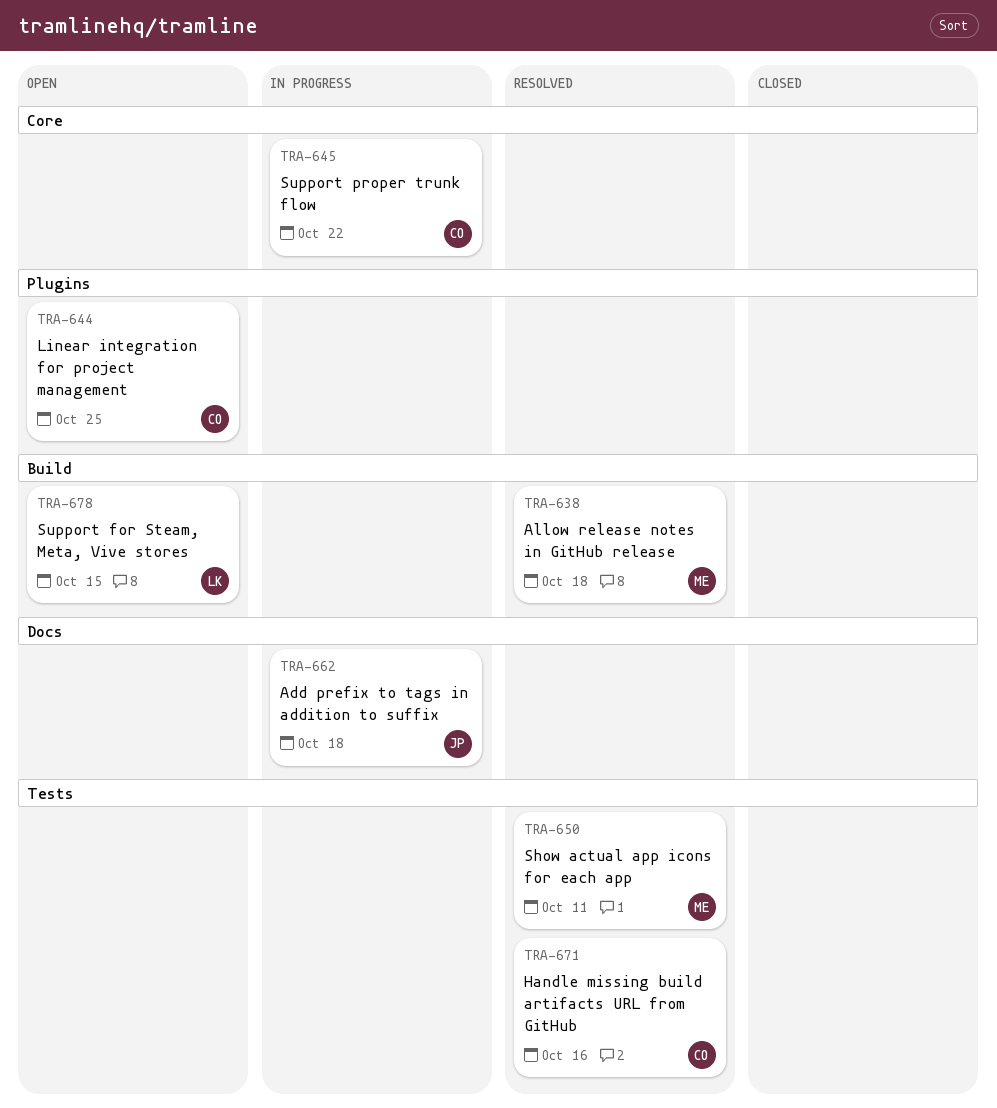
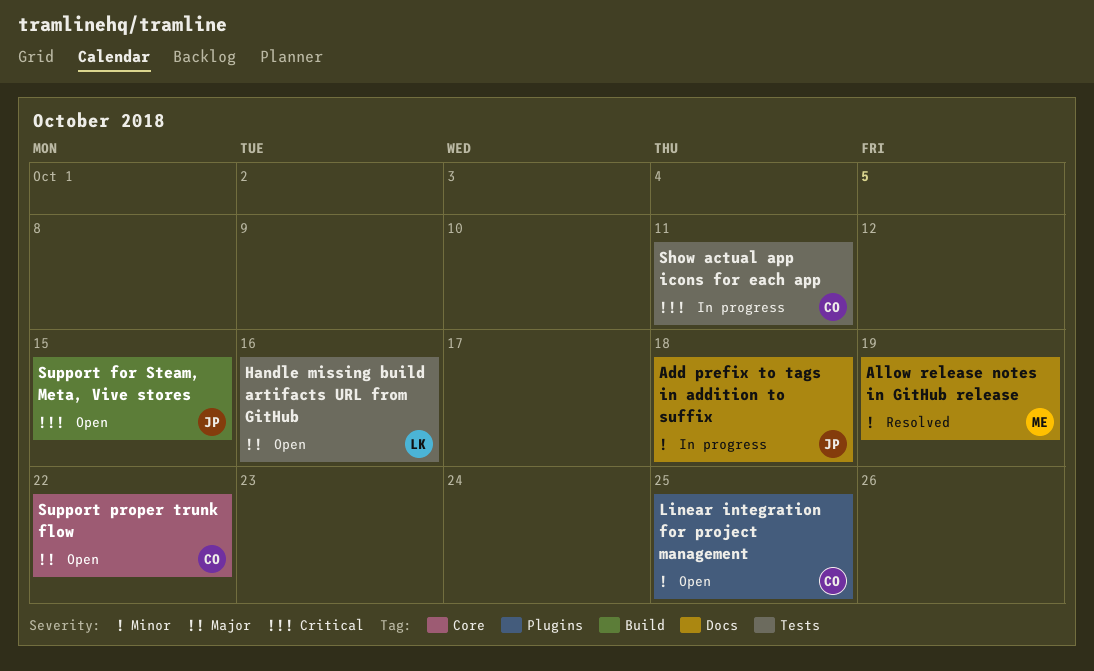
Allow release notes in GitHub release, label: Build -> Docs
Allow release notes in GitHub release, due: Oct 18 -> Oct 19
Handle missing build artifacts URL from GitHub, status: Resolved -> Open
Handle missing build artifacts URL from GitHub, owner: CO -> LK
Show actual app icons for each app, status: Resolved -> In progress
Show actual app icons for each app, owner: ME -> CO
Support for Steam, Meta, Vive stores, owner: LK -> JP
Support proper trunk flow, status: In progress -> Open

